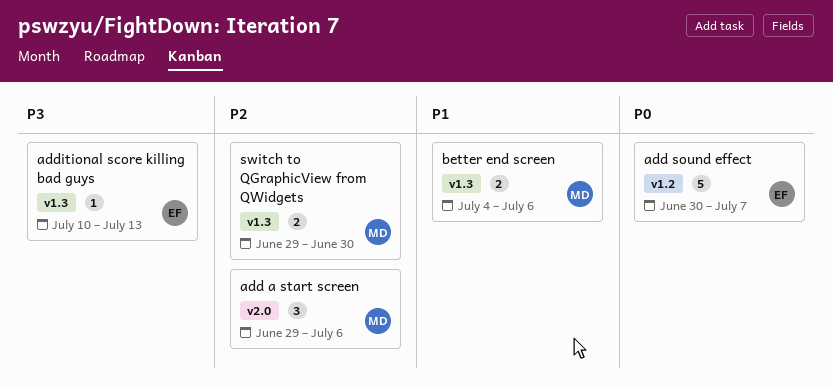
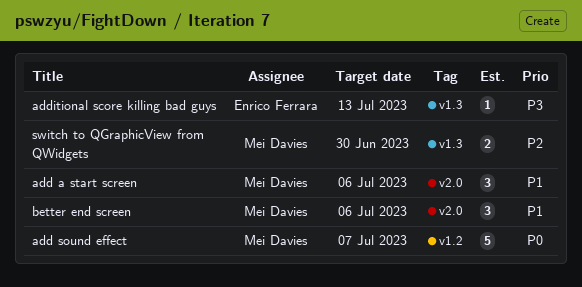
add a start screen, priority: P2 -> P1
add sound effect, owner: Enrico Ferrara -> Mei Davies
better end screen, label: v1.3 -> v2.0
better end screen, estimate: 2 -> 3

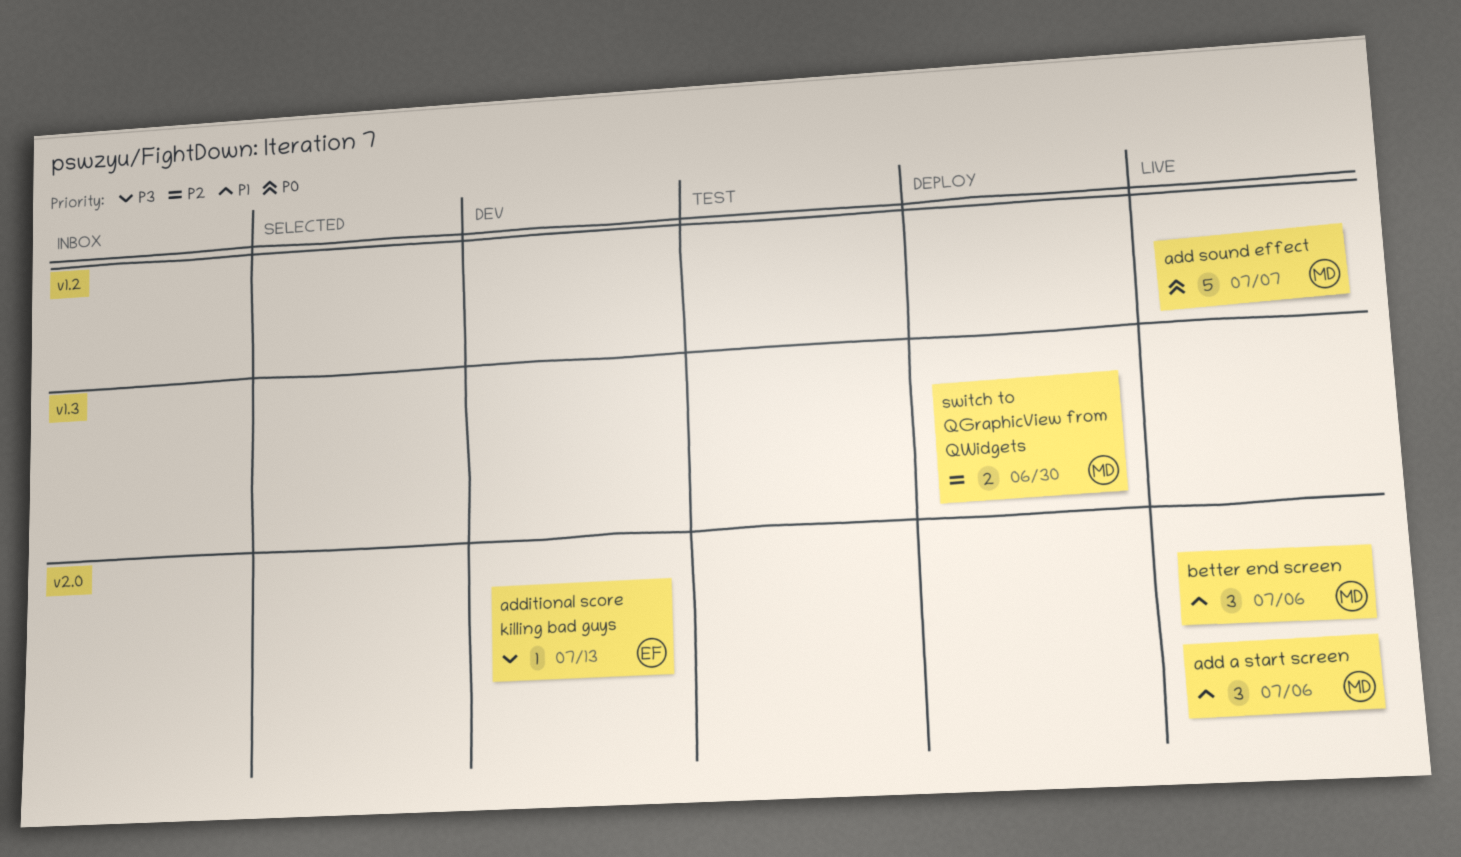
additional score killing bad guys, label: v1.3 -> v2.0

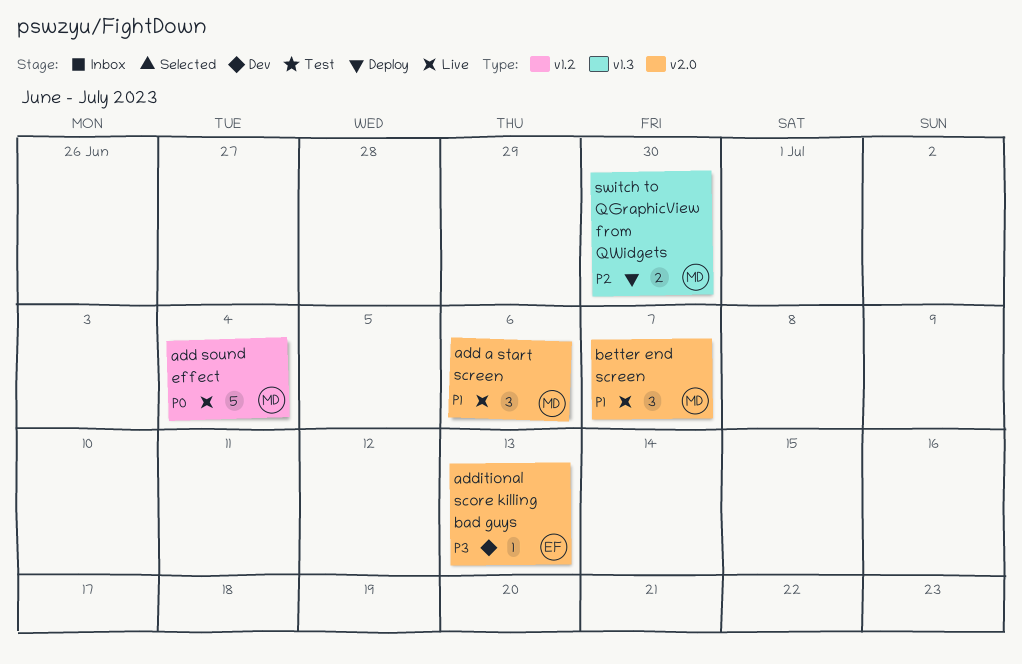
add sound effect, due: Jul 7 -> Jul 4
better end screen, due: Jul 6 -> Jul 7

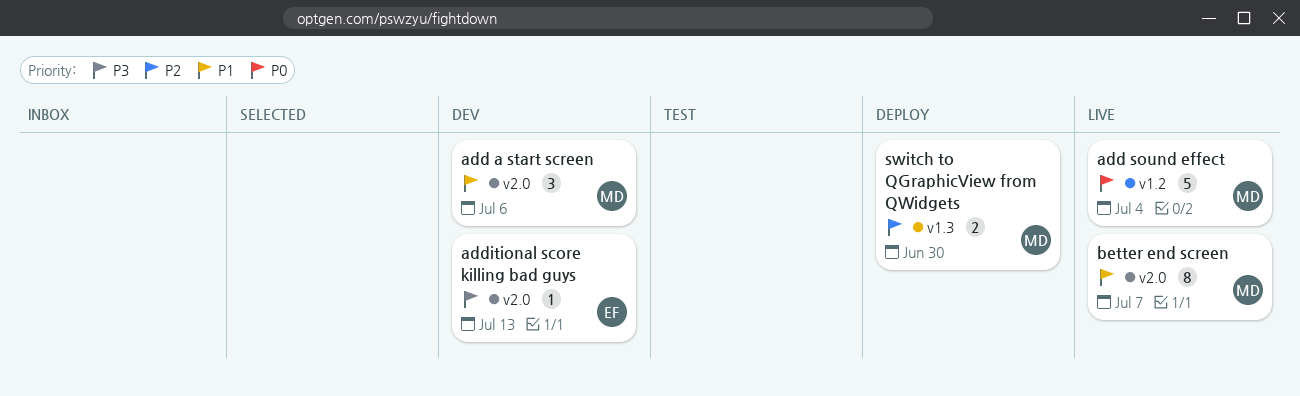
add a start screen, status: Live -> Dev
better end screen, estimate: 3 -> 8

